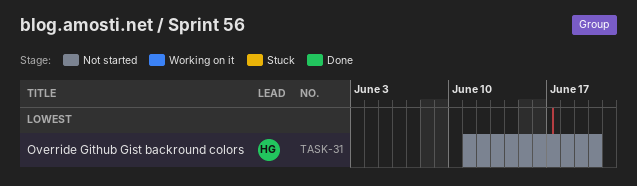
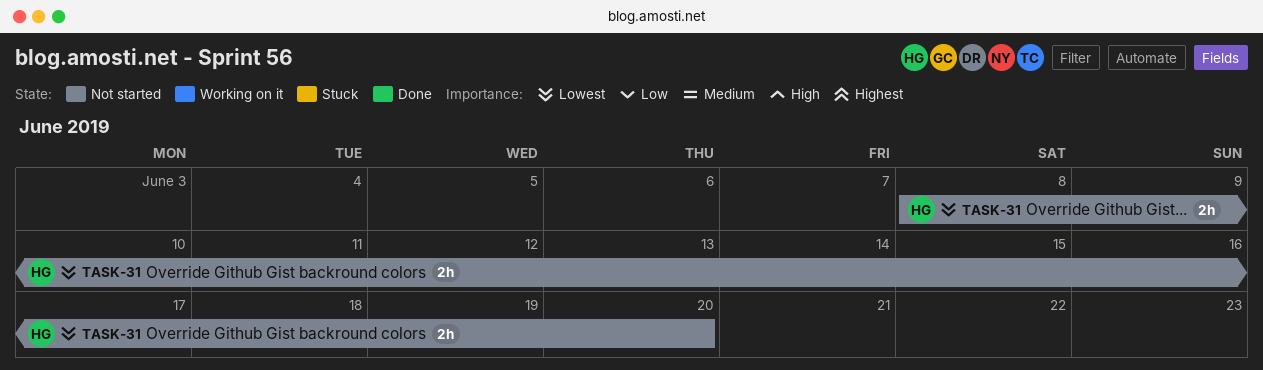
TASK-31, start: Jun 11 -> Jun 8

